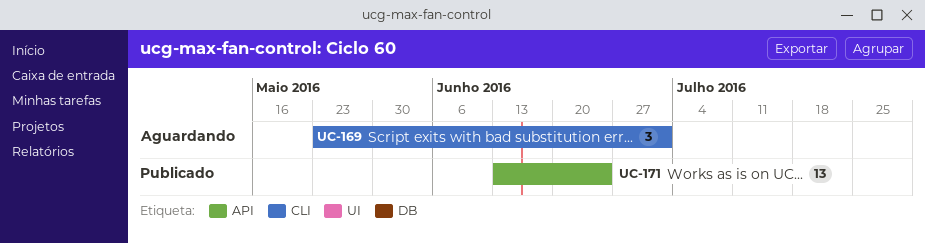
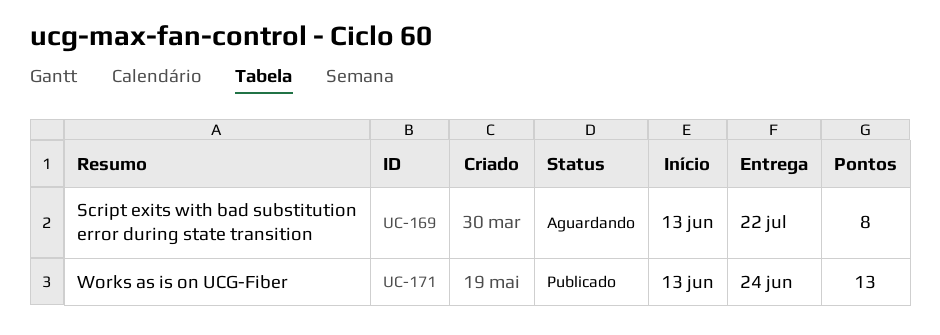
UC-169, estimate: 3 -> 8
UC-169, start: May 23 -> Jun 13
UC-169, due: Jul 1 -> Jul 22

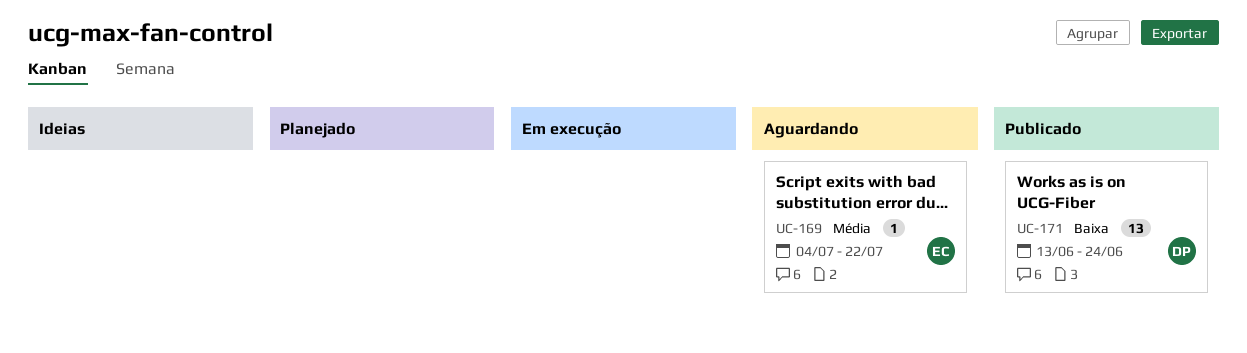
UC-169, estimate: 8 -> 1
UC-169, start: Jun 13 -> Jul 4

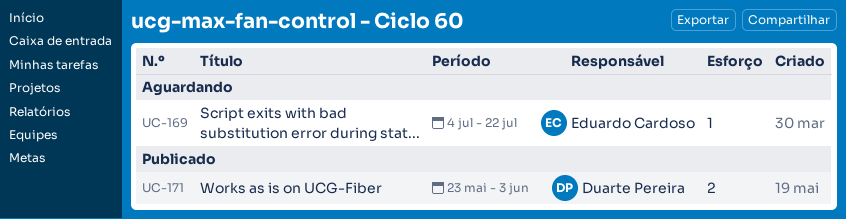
UC-171, estimate: 13 -> 2
UC-171, start: Jun 13 -> May 23
UC-171, due: Jun 24 -> Jun 3

